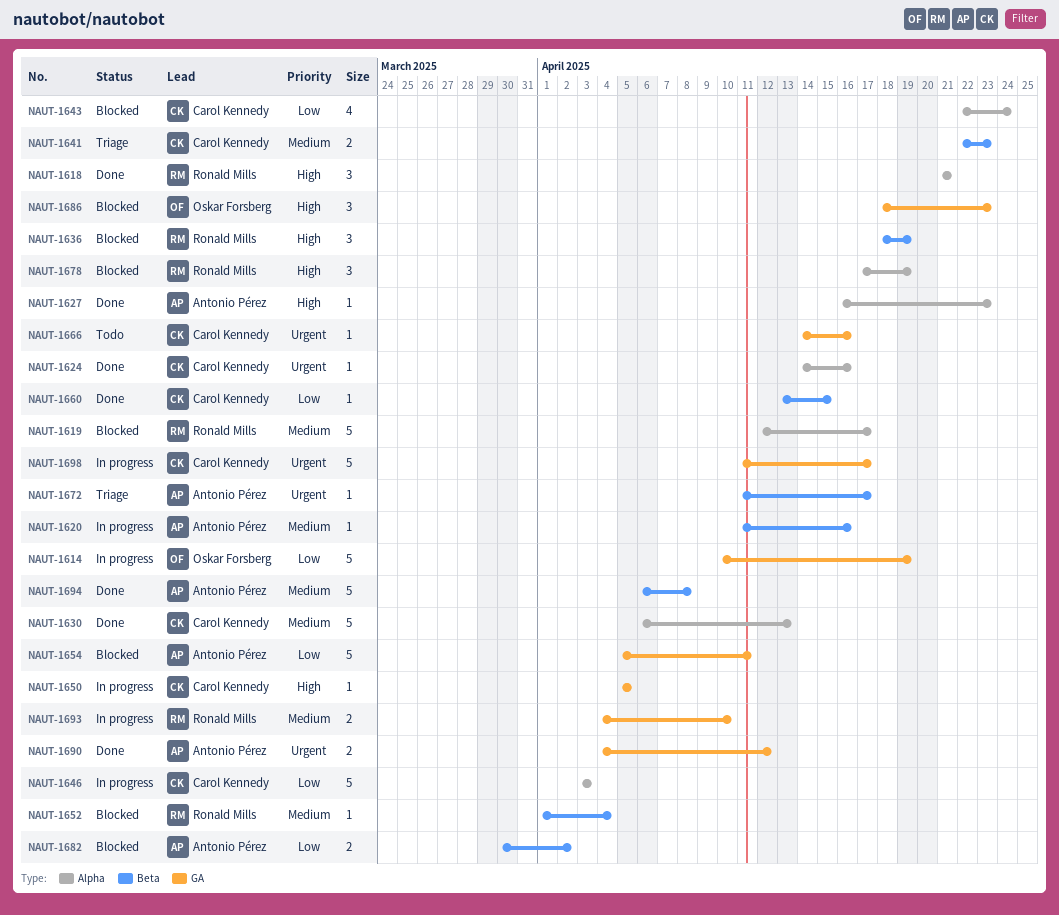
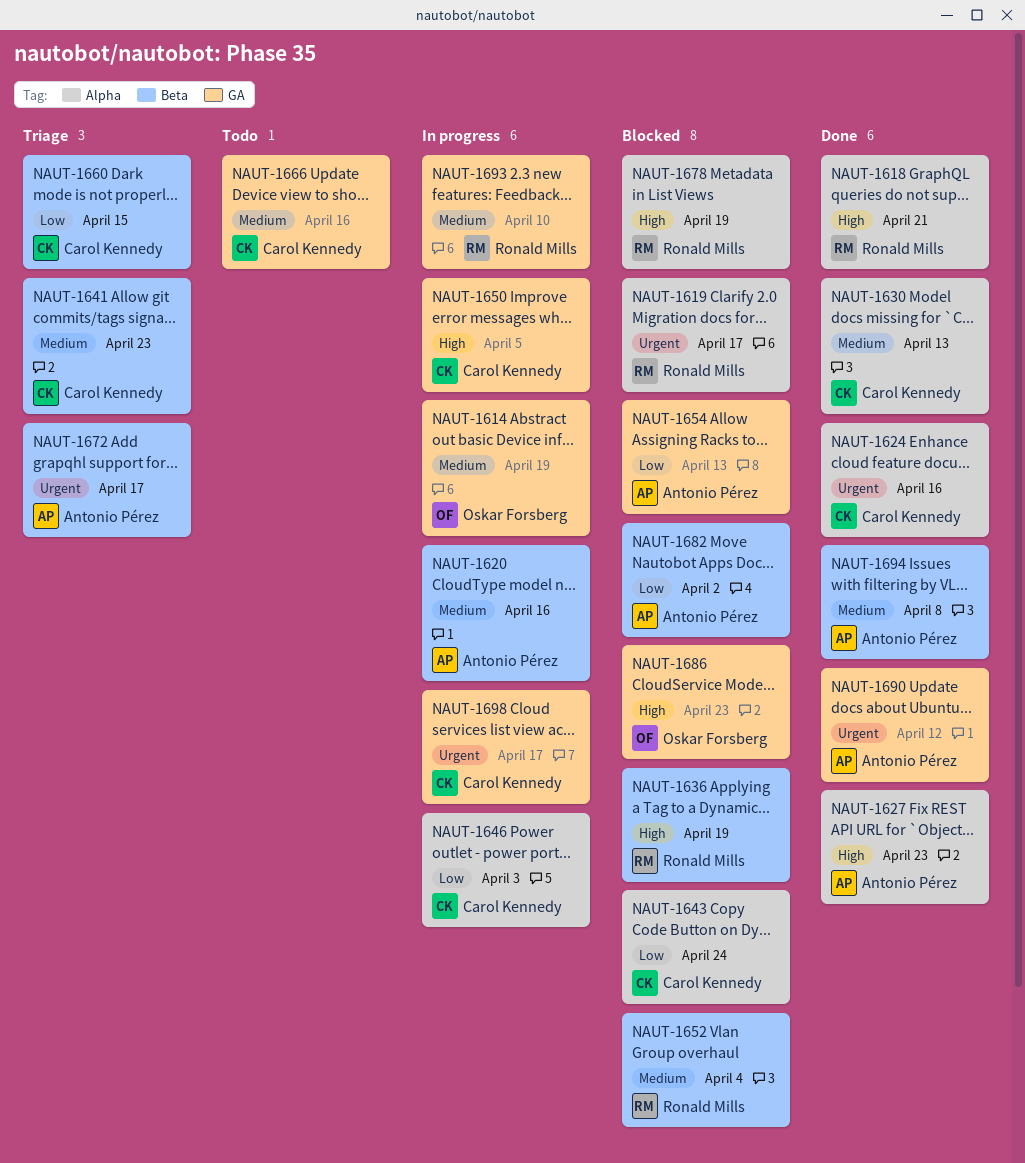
NAUT-1614, priority: Low -> Medium
NAUT-1619, priority: Medium -> Urgent
NAUT-1654, due: Apr 11 -> Apr 13
NAUT-1660, status: Done -> Triage
NAUT-1666, priority: Urgent -> Medium

